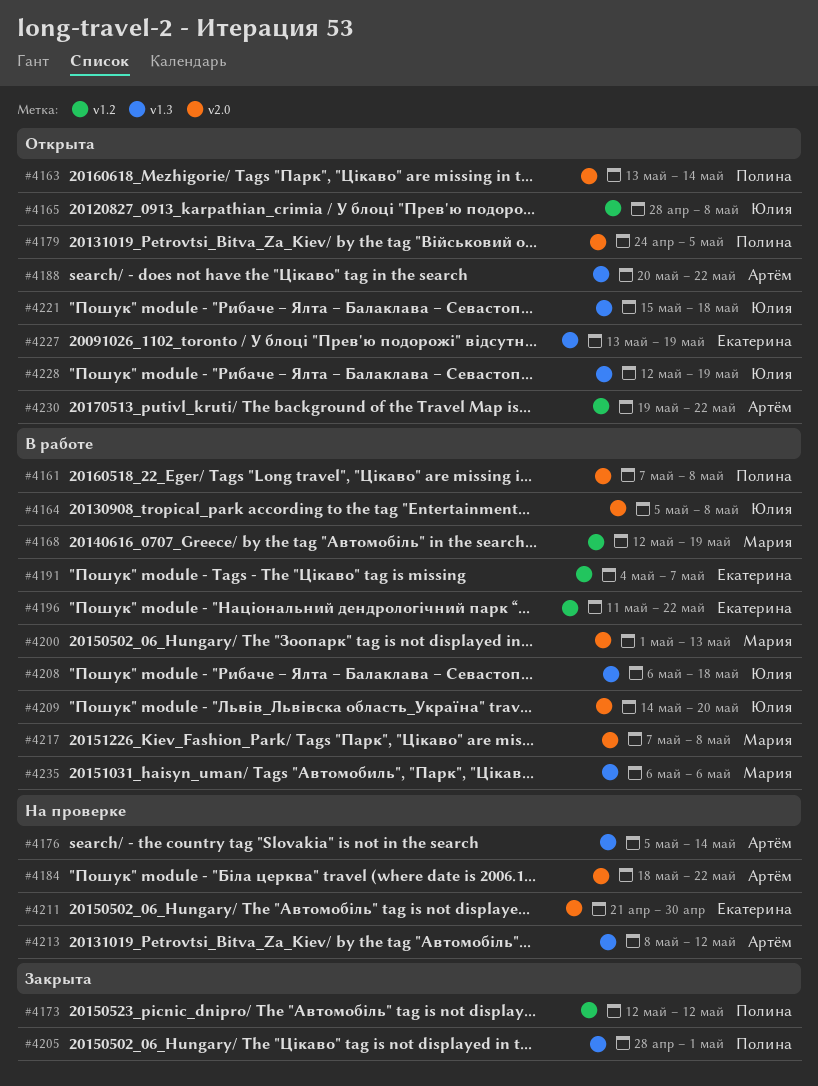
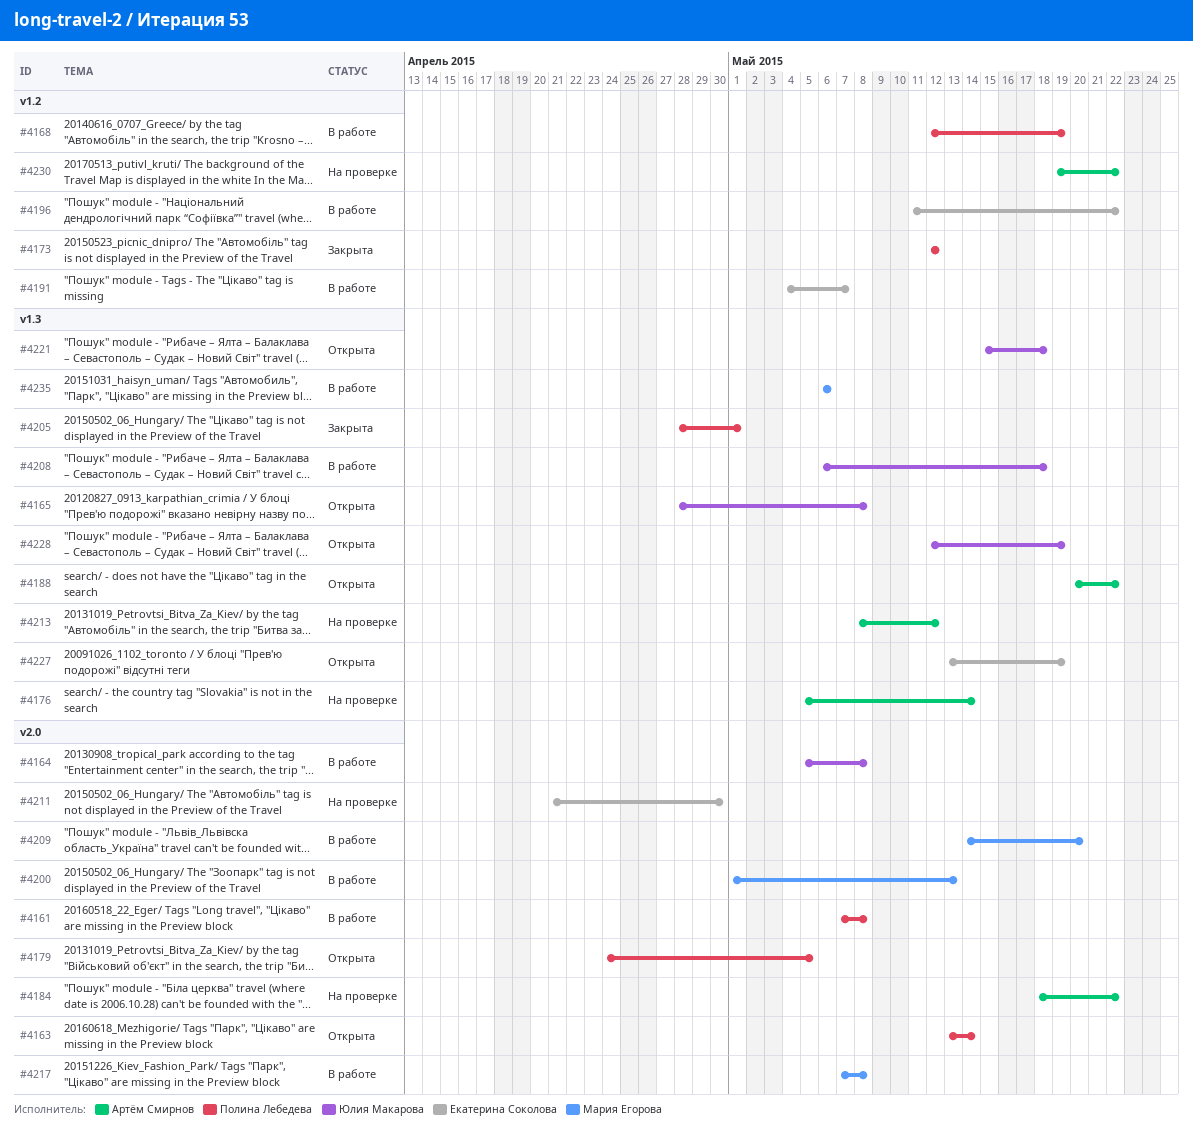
#4165, label: v1.2 -> v1.3
#4168, owner: Мария Егорова -> Полина Лебедева
#4209, owner: Юлия Макарова -> Мария Егорова
#4230, status: Открыта -> На проверке

